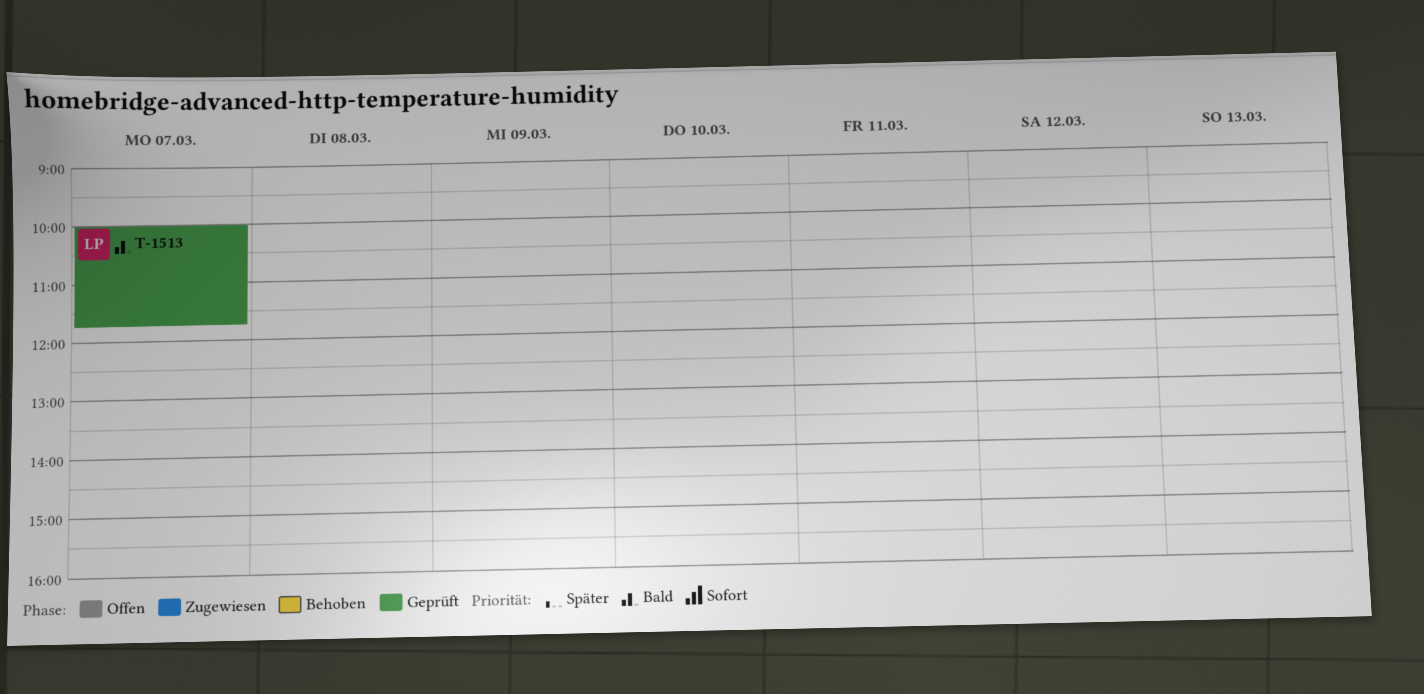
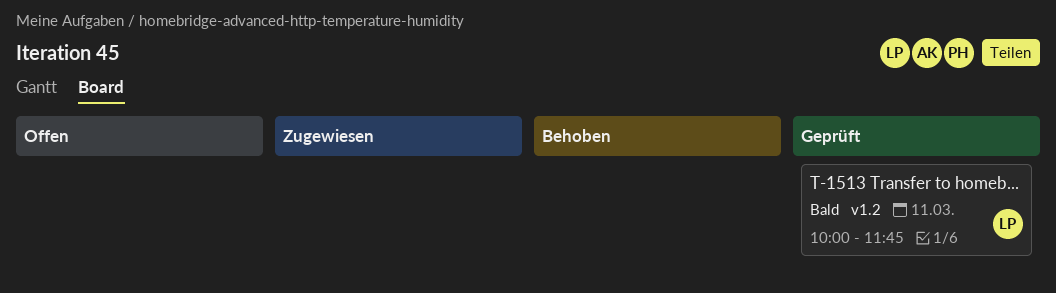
T-1513, day: Mar 7 -> Mar 11

